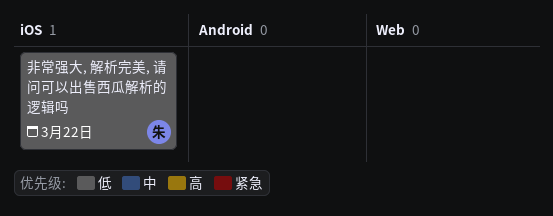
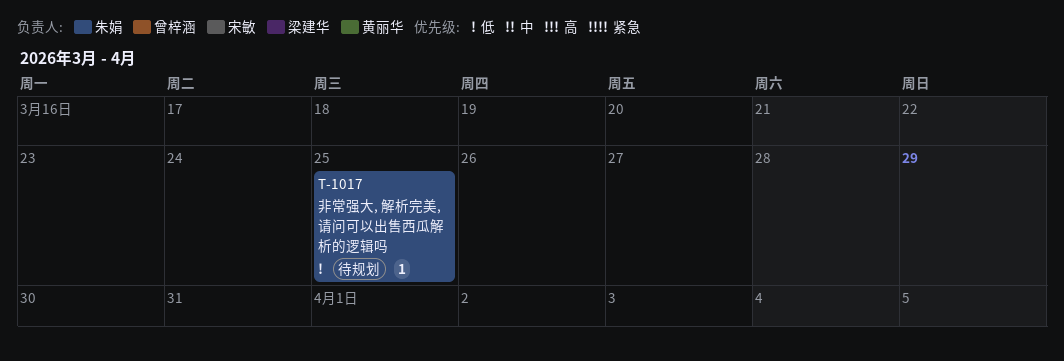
非常强大, 解析完美, 请问可以出售西瓜解析的逻辑吗, due: Mar 22 -> Mar 25

